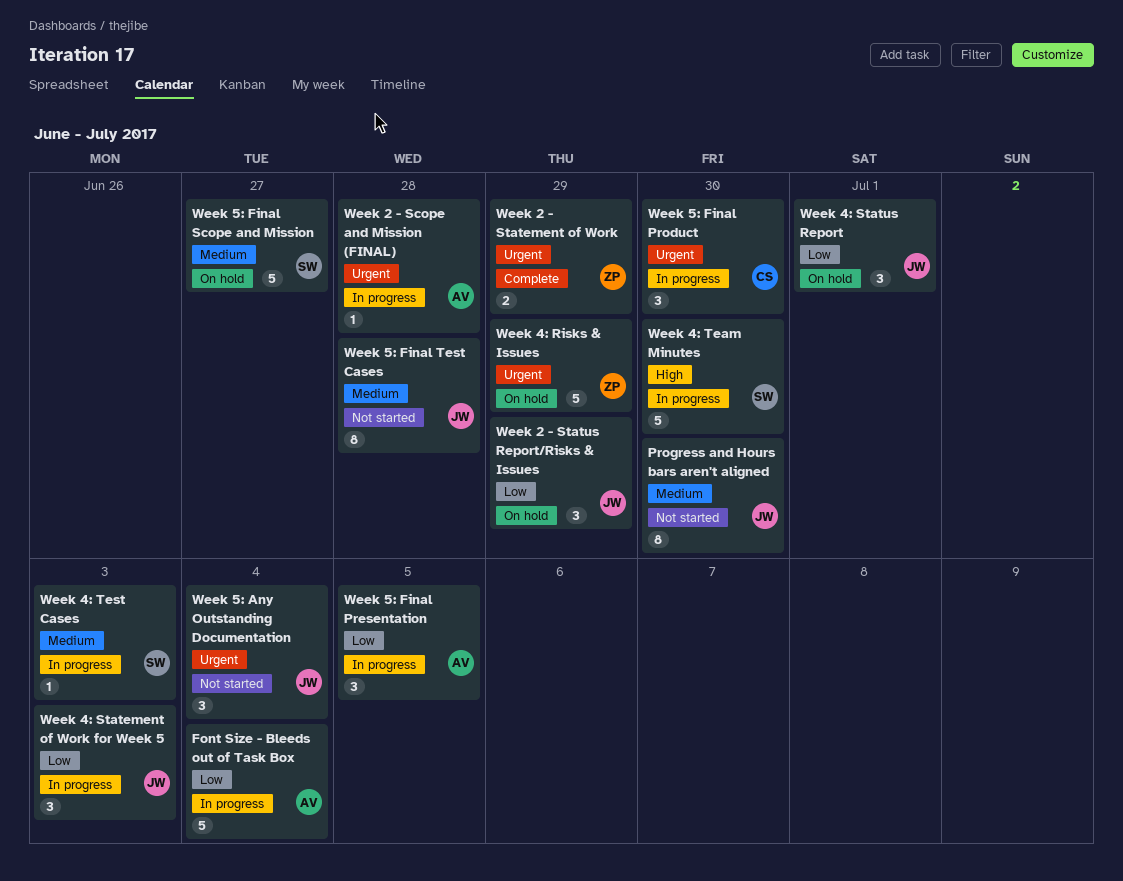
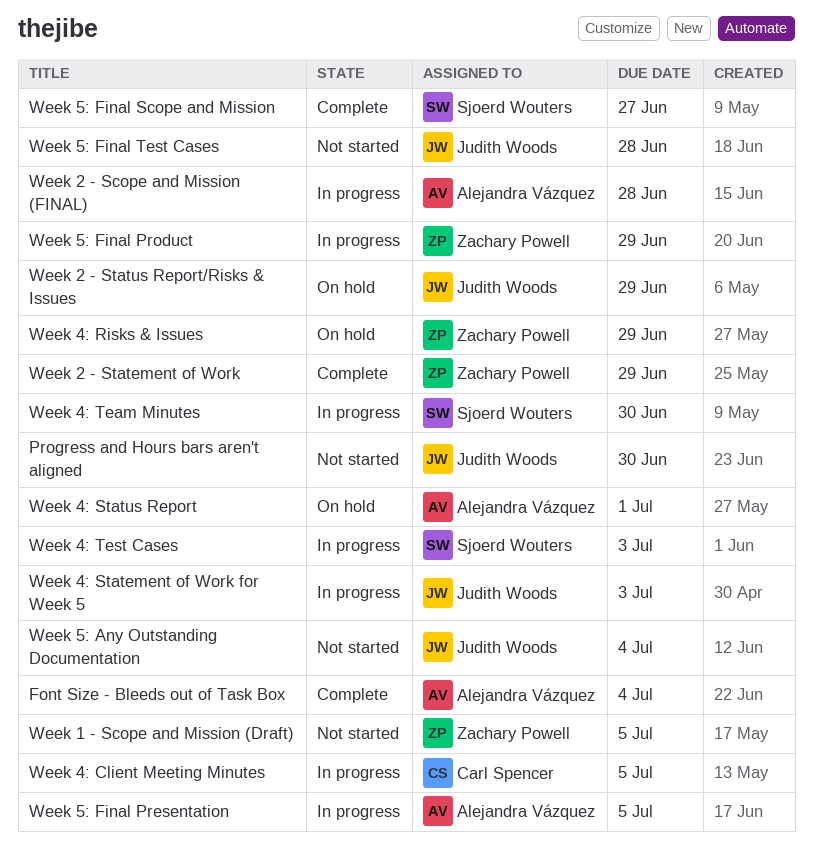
Font Size - Bleeds out of Task Box, status: In progress -> Complete
Week 1 - Scope and Mission (Draft): none -> present
Week 4: Client Meeting Minutes: none -> present
Week 4: Status Report, owner: Judith Woods -> Alejandra Vázquez
Week 5: Final Product, owner: Carl Spencer -> Zachary Powell
Week 5: Final Product, due: Jun 30 -> Jun 29
Week 5: Final Scope and Mission, status: On hold -> Complete

